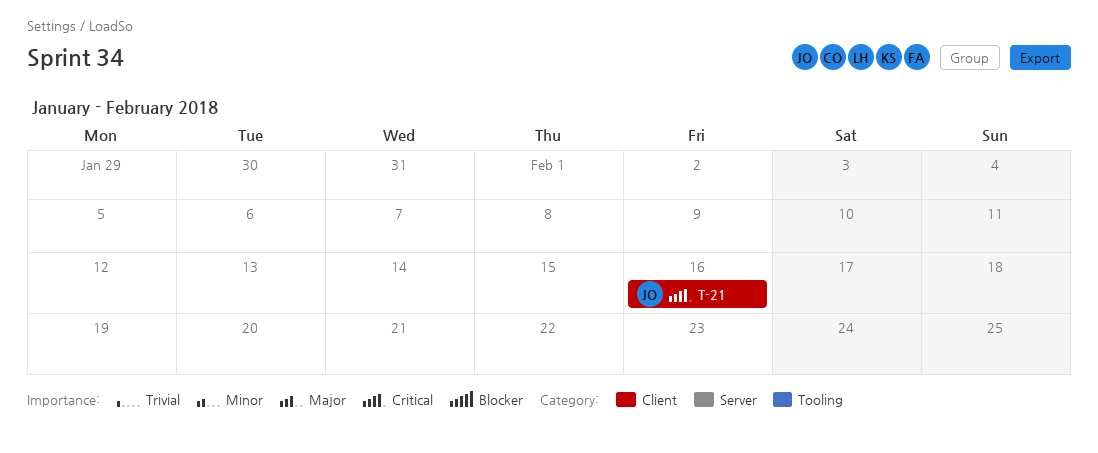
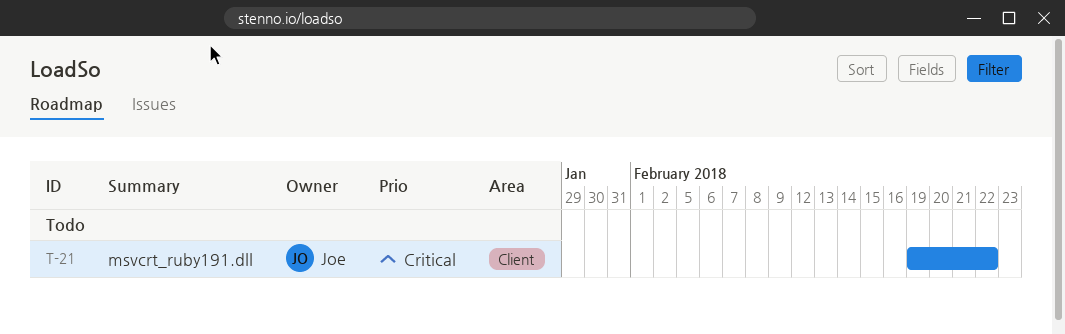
T-21, start: Feb 16 -> Feb 19
T-21, due: Feb 16 -> Feb 22

